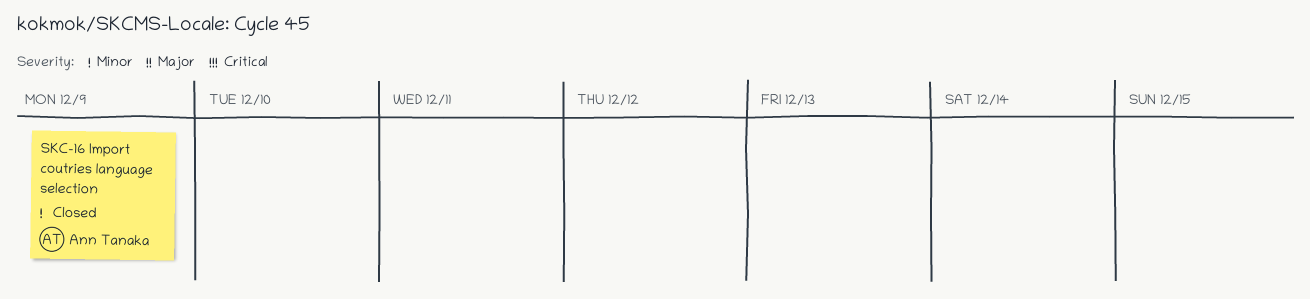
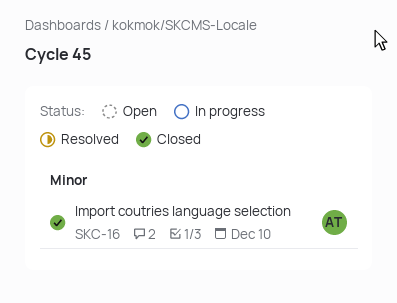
SKC-16, due: Dec 9 -> Dec 10

